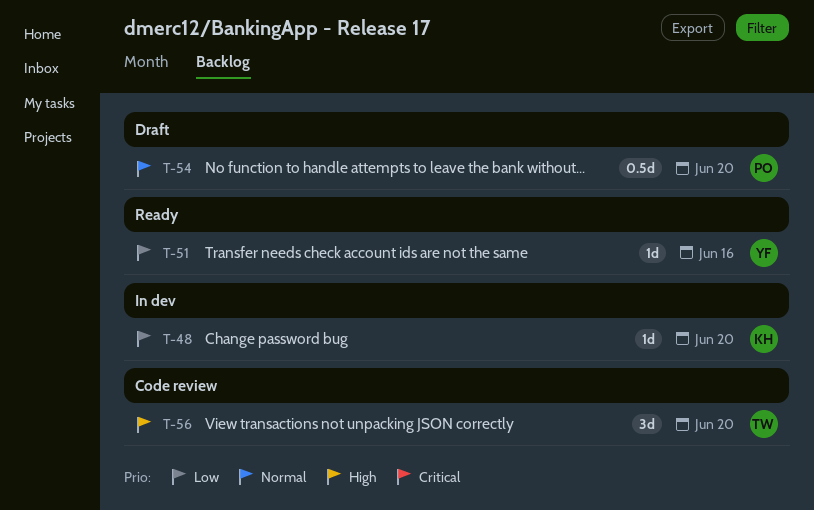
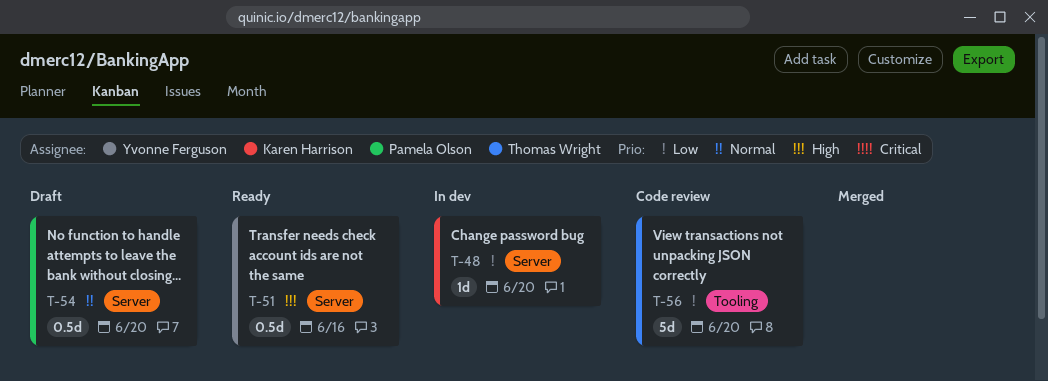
T-51, priority: Low -> High
T-51, estimate: 1d -> 0.5d
T-56, priority: High -> Low
T-56, estimate: 3d -> 5d

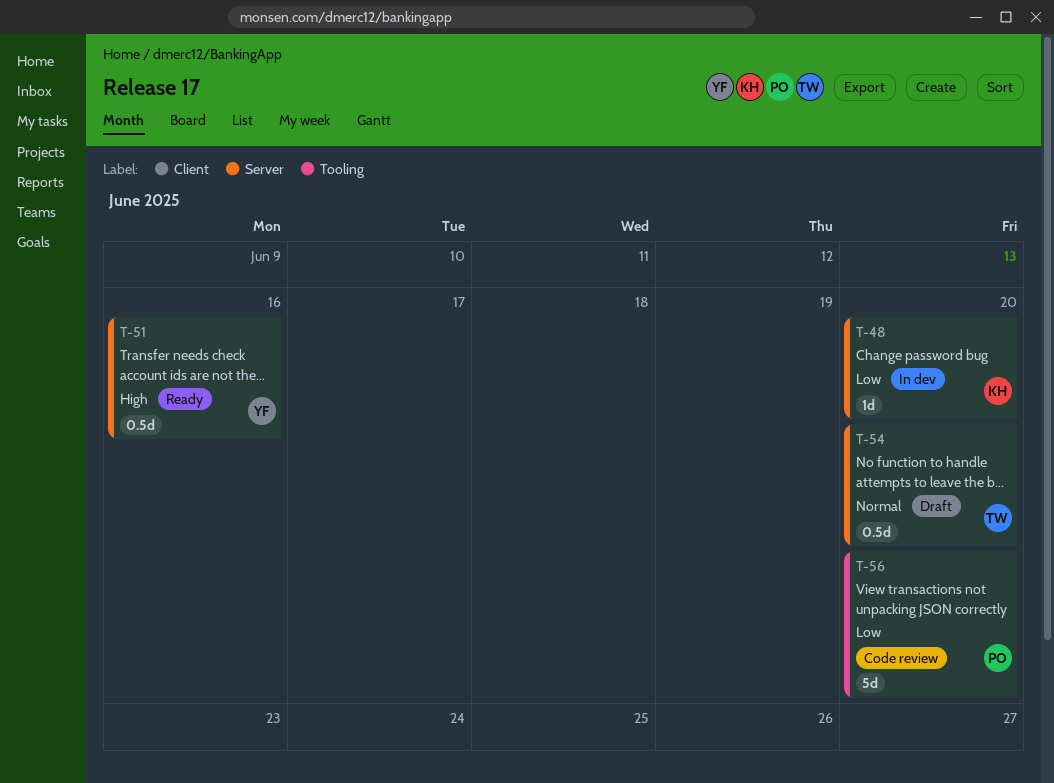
T-54, owner: Pamela Olson -> Thomas Wright
T-56, owner: Thomas Wright -> Pamela Olson

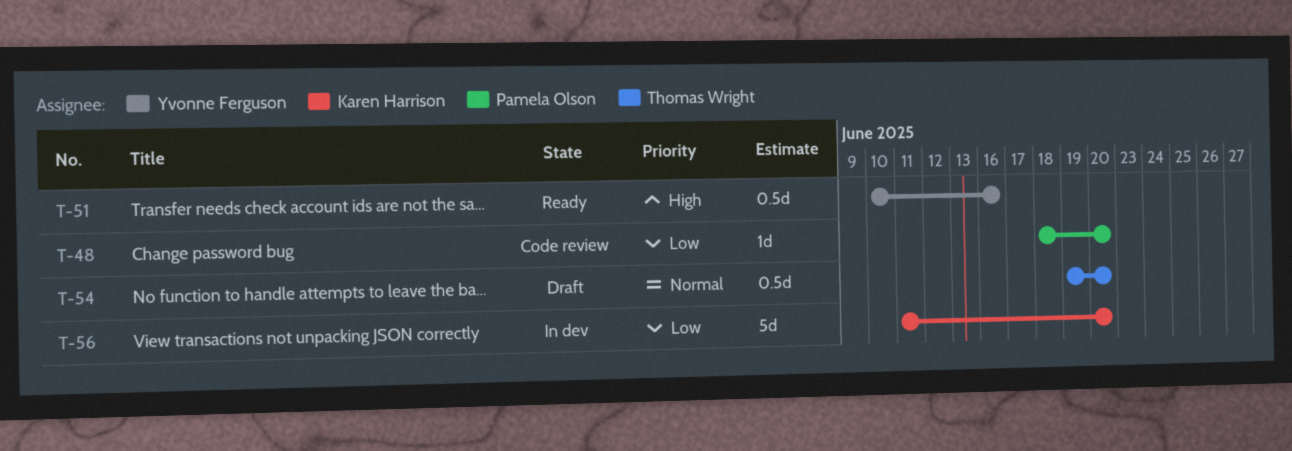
T-48, status: In dev -> Code review
T-48, owner: Karen Harrison -> Pamela Olson
T-56, status: Code review -> In dev
T-56, owner: Pamela Olson -> Karen Harrison

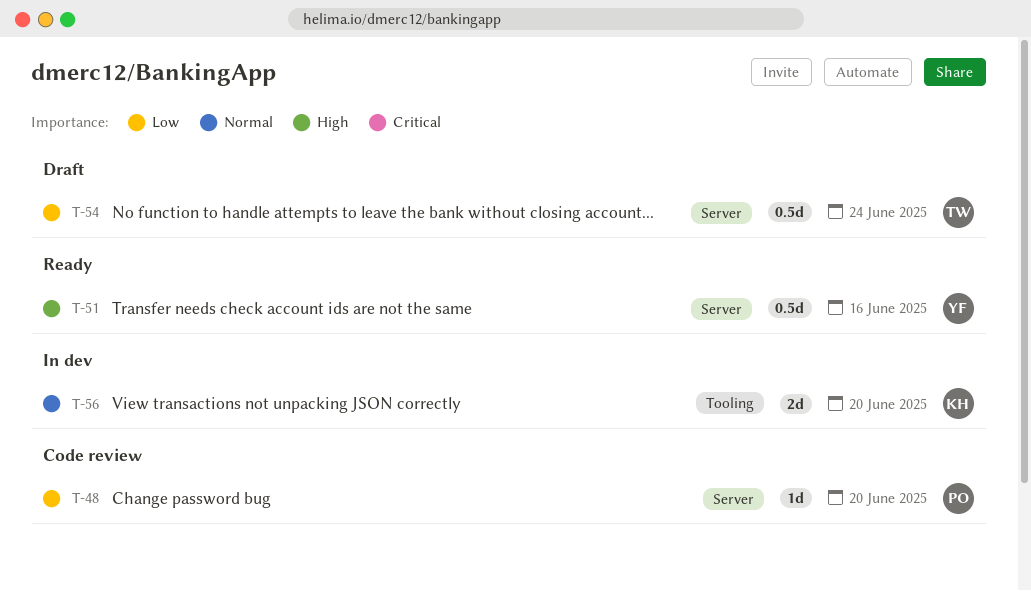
T-54, priority: Normal -> Low
T-54, due: Jun 20 -> Jun 24
T-56, priority: Low -> Normal
T-56, estimate: 5d -> 2d

